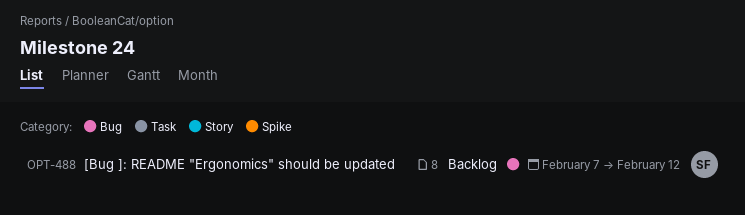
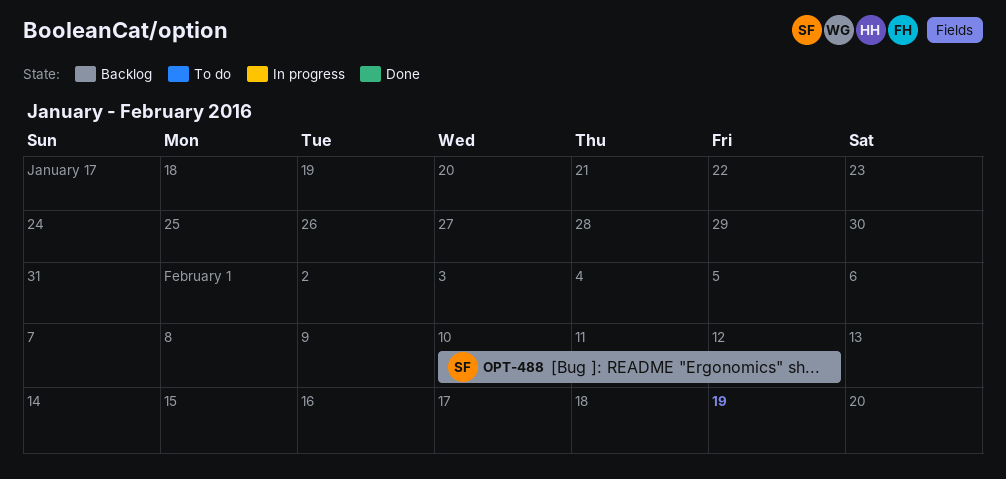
OPT-488, start: Feb 7 -> Feb 10

